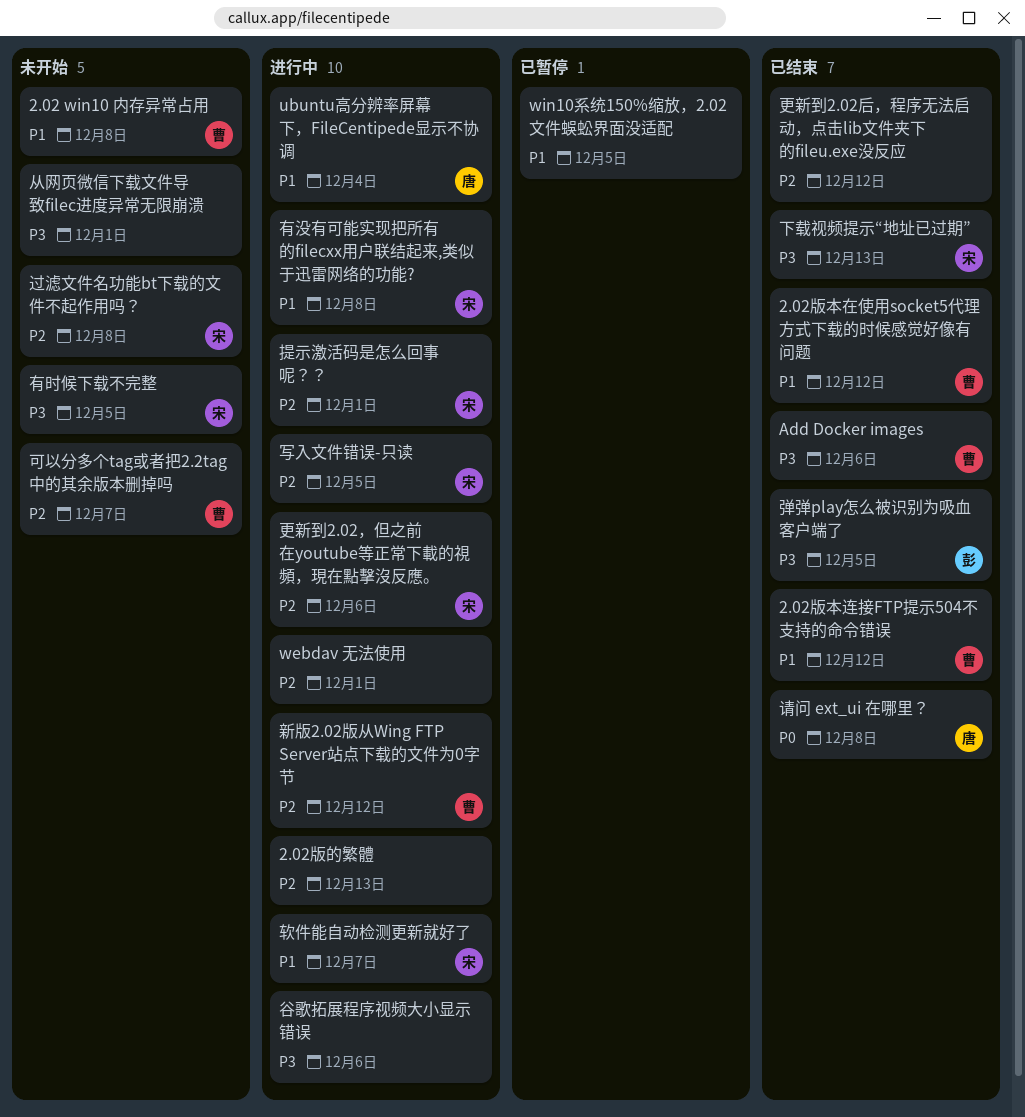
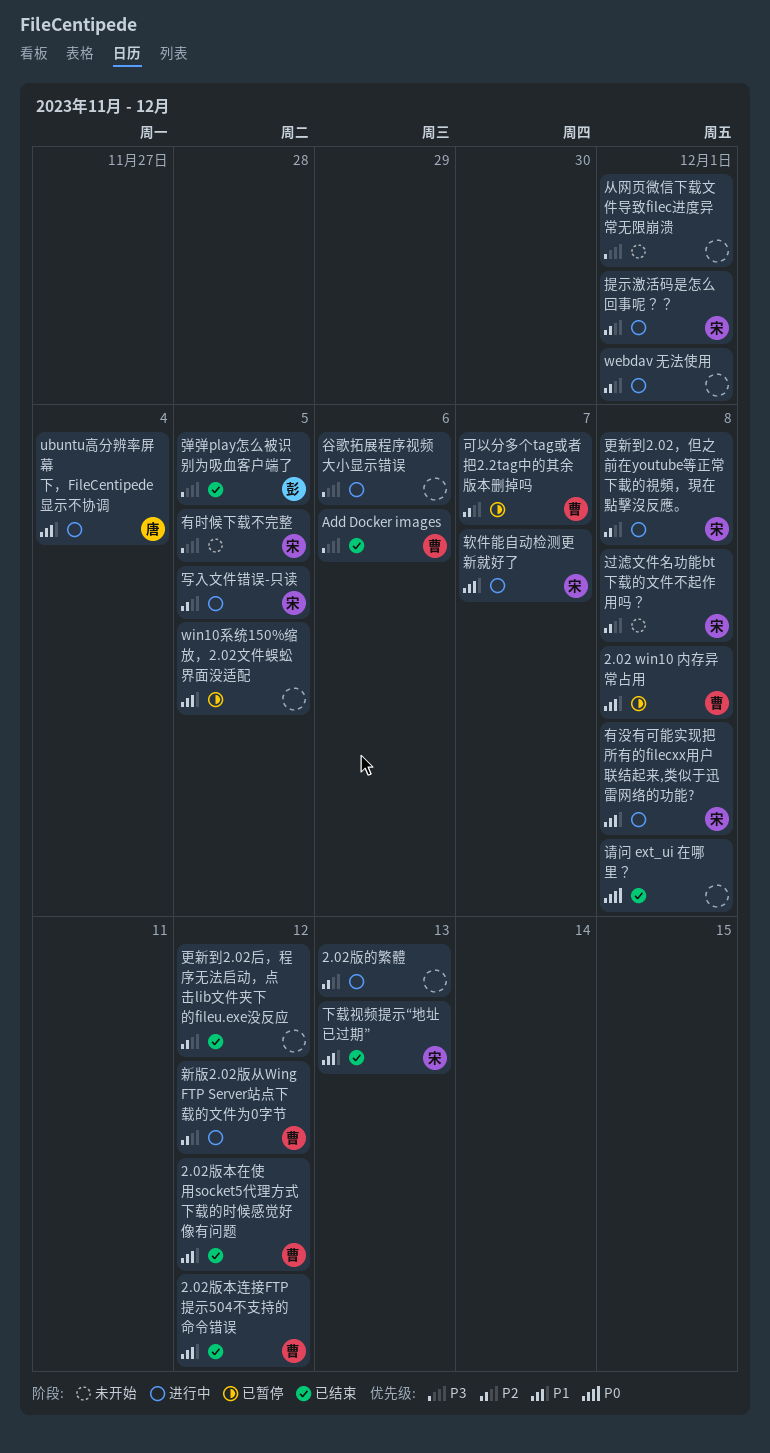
2.02 win10 内存异常占用, status: 未开始 -> 已暂停
下载视频提示“地址已过期”, priority: P3 -> P1
可以分多个tag或者把2.2tag中的其余版本删掉吗, status: 未开始 -> 已暂停
更新到2.02，但之前在youtube等正常下載的視頻，現在點擊沒反應。, due: Dec 6 -> Dec 8
请问 ext_ui 在哪里？, owner: 唐 -> none

